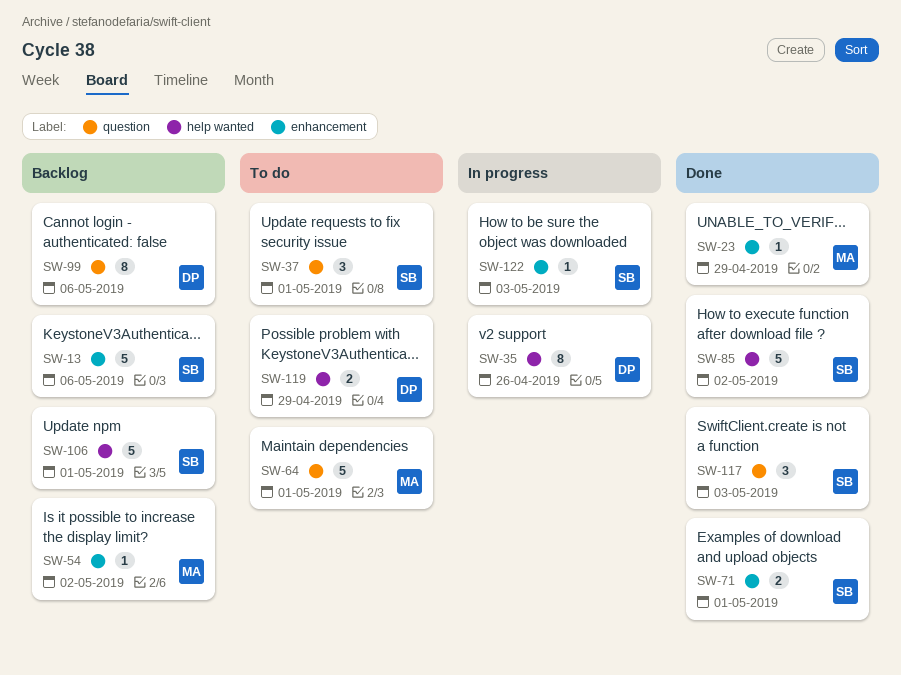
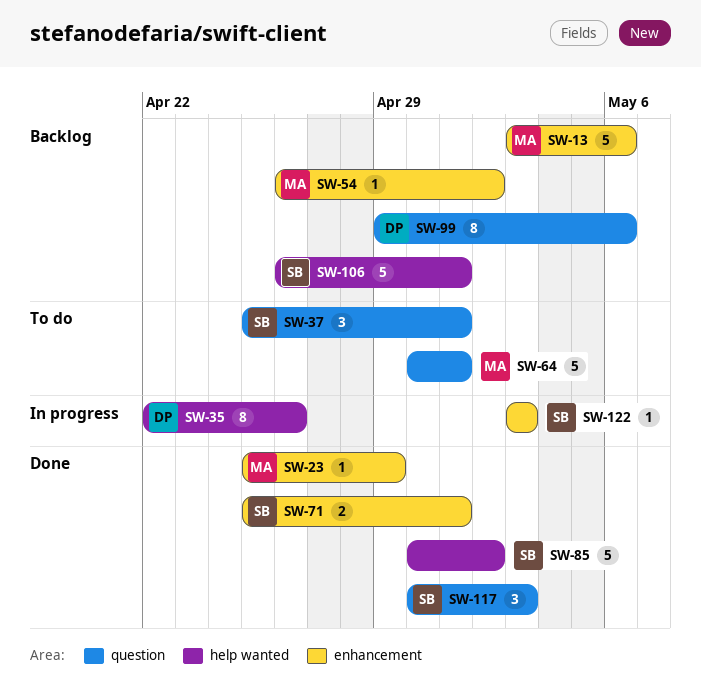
SW-13, owner: SB -> MA
SW-119: present -> none

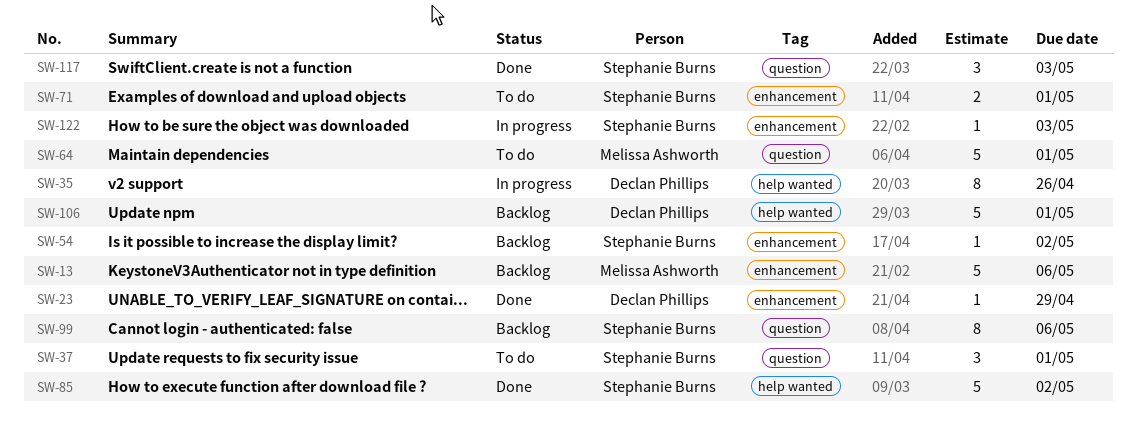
SW-23, owner: Melissa Ashworth -> Declan Phillips
SW-54, owner: Melissa Ashworth -> Stephanie Burns
SW-71, status: Done -> To do
SW-99, owner: Declan Phillips -> Stephanie Burns
SW-106, owner: Stephanie Burns -> Declan Phillips

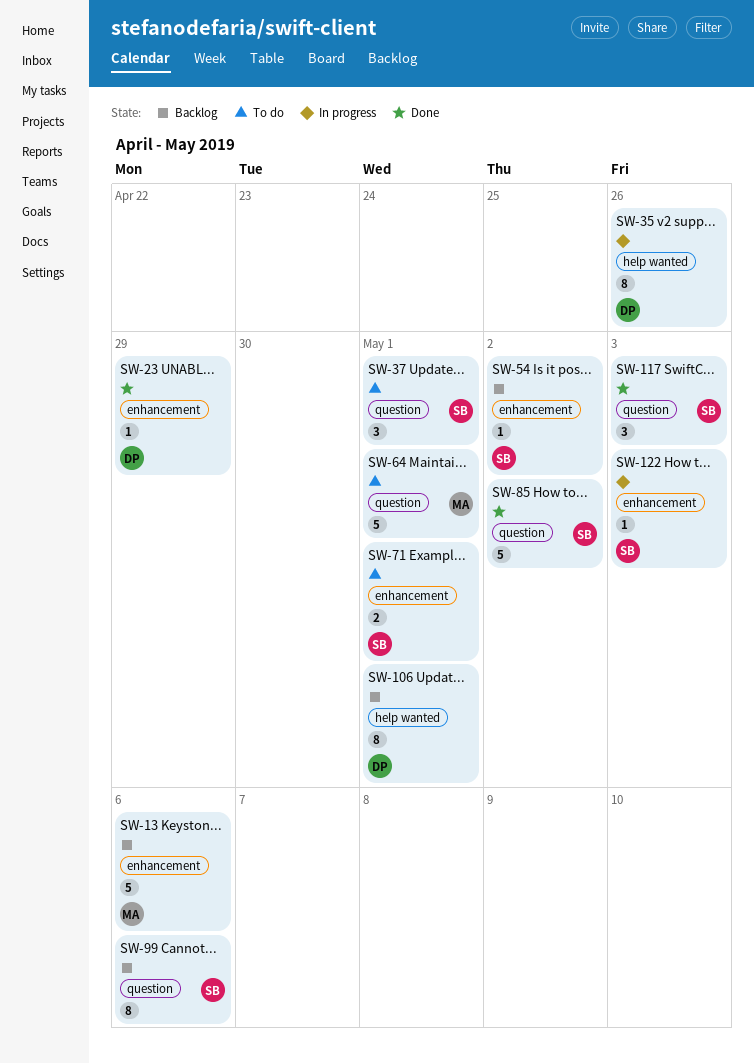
SW-85, label: help wanted -> question
SW-106, estimate: 5 -> 8

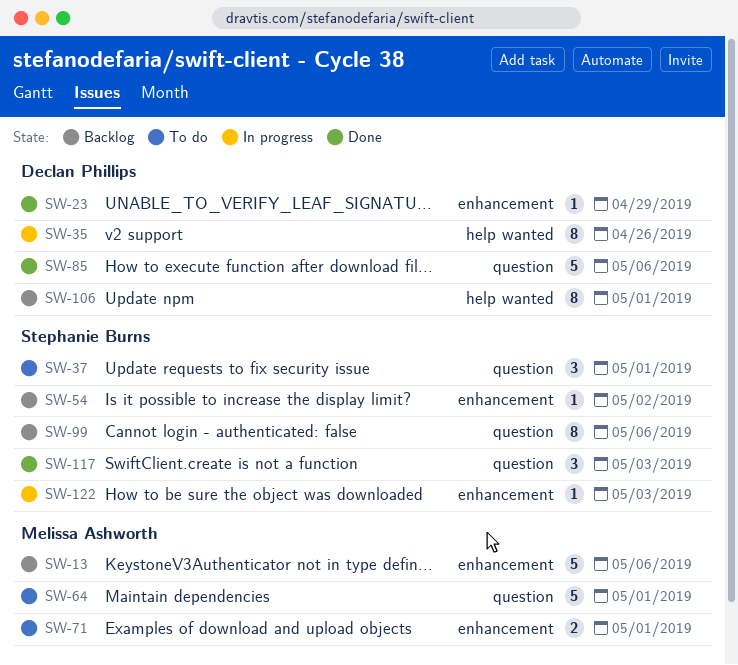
SW-71, owner: Stephanie Burns -> Melissa Ashworth
SW-85, owner: Stephanie Burns -> Declan Phillips
SW-85, due: May 2 -> May 6

